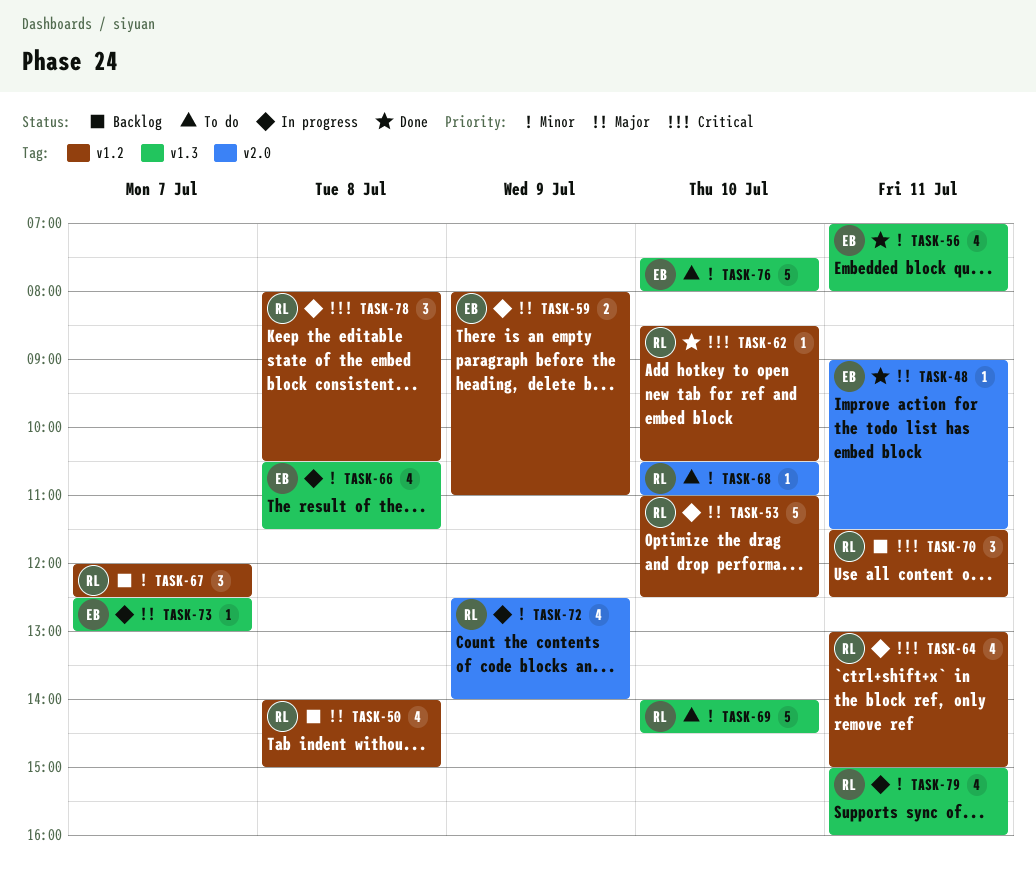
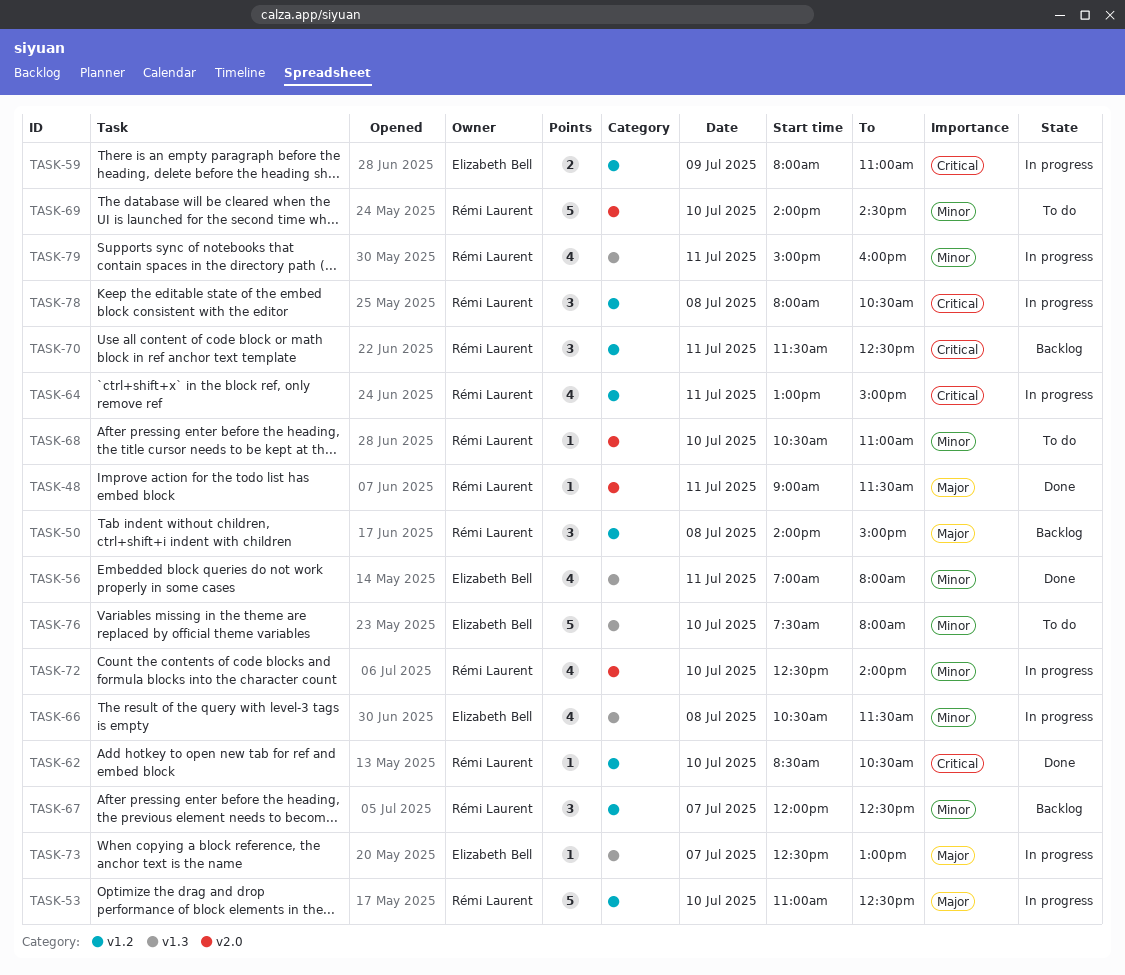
TASK-48, owner: Elizabeth Bell -> Rémi Laurent
TASK-50, estimate: 4 -> 3
TASK-59, priority: Major -> Critical
TASK-69, label: v1.3 -> v2.0
TASK-72, day: Jul 9 -> Jul 10

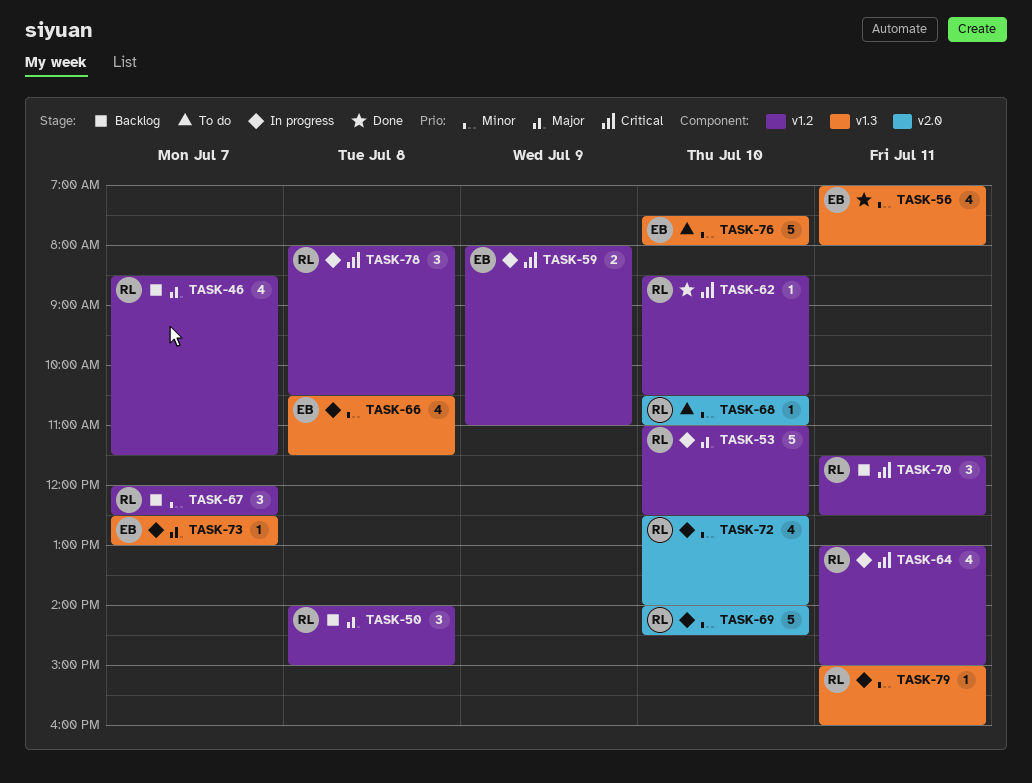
TASK-46: none -> present
TASK-48: present -> none
TASK-69, status: To do -> In progress
TASK-79, estimate: 4 -> 1

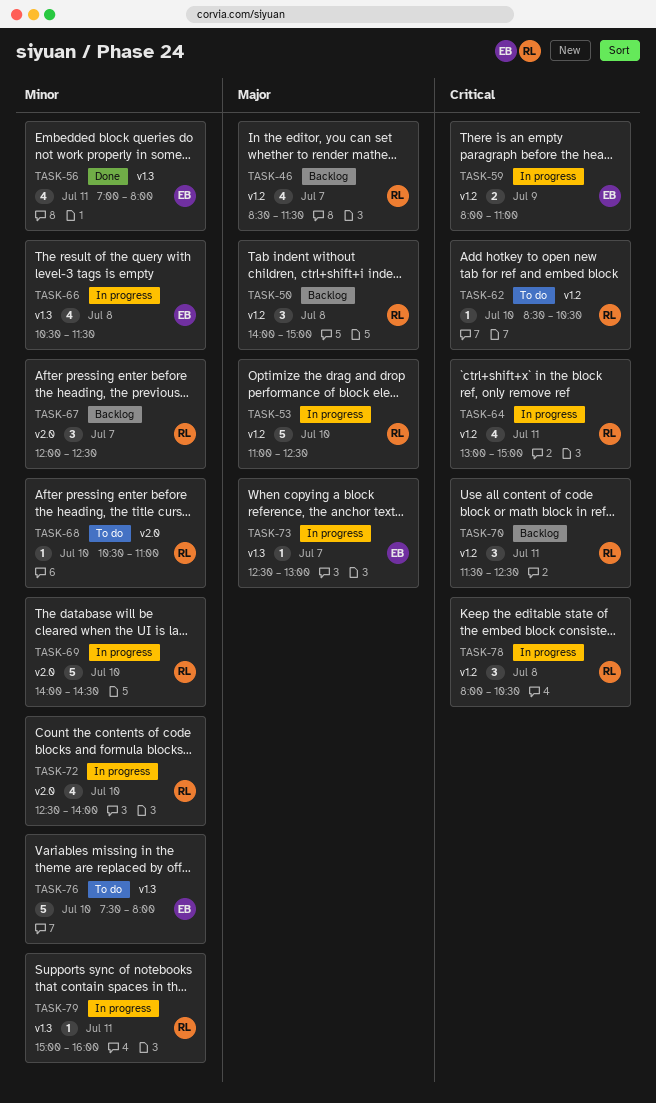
TASK-62, status: Done -> To do
TASK-67, label: v1.2 -> v2.0

